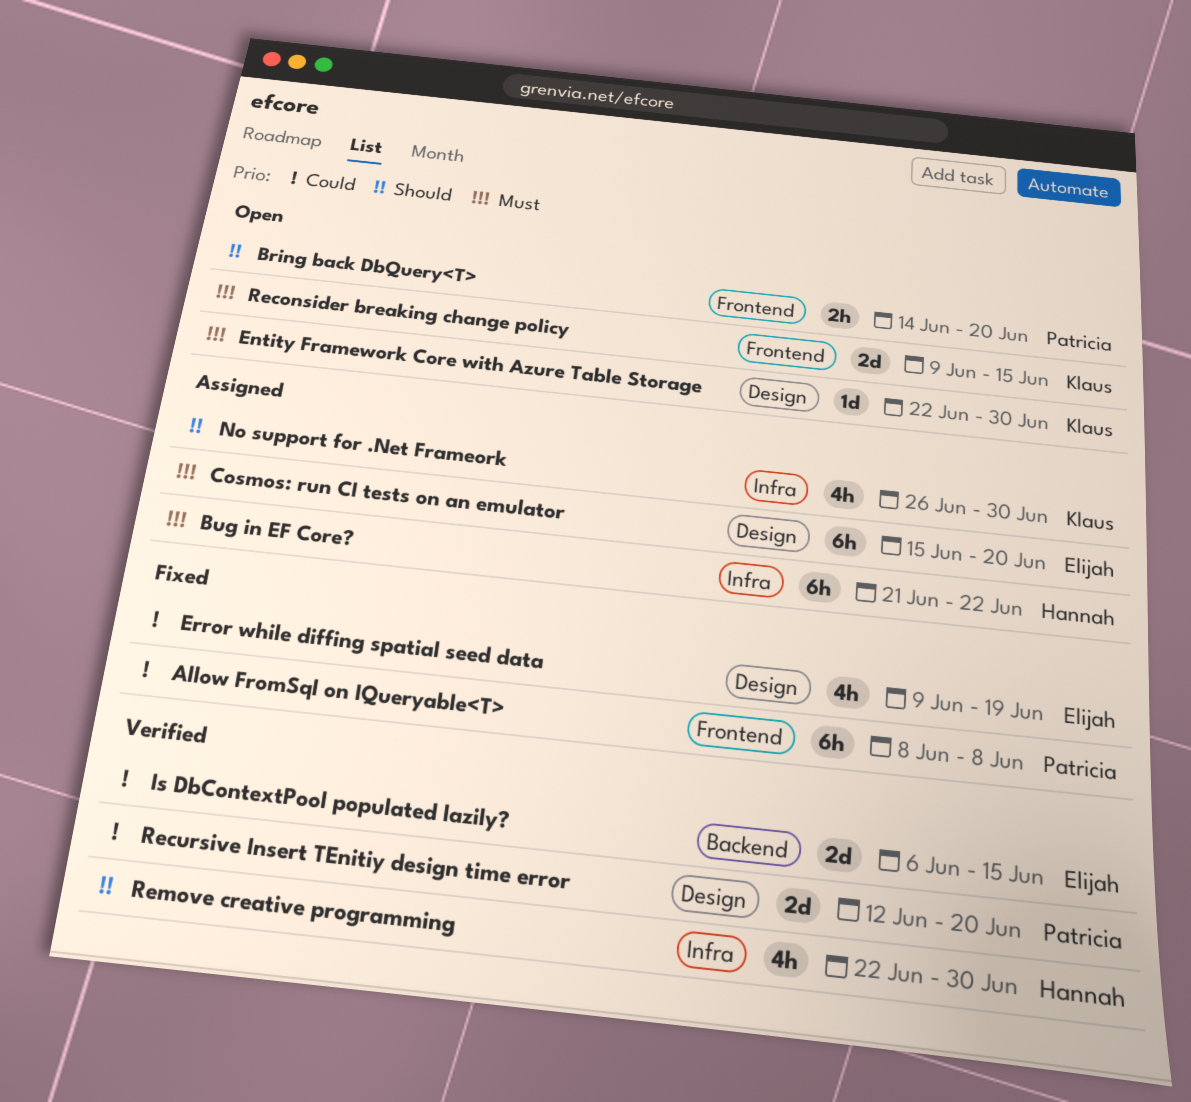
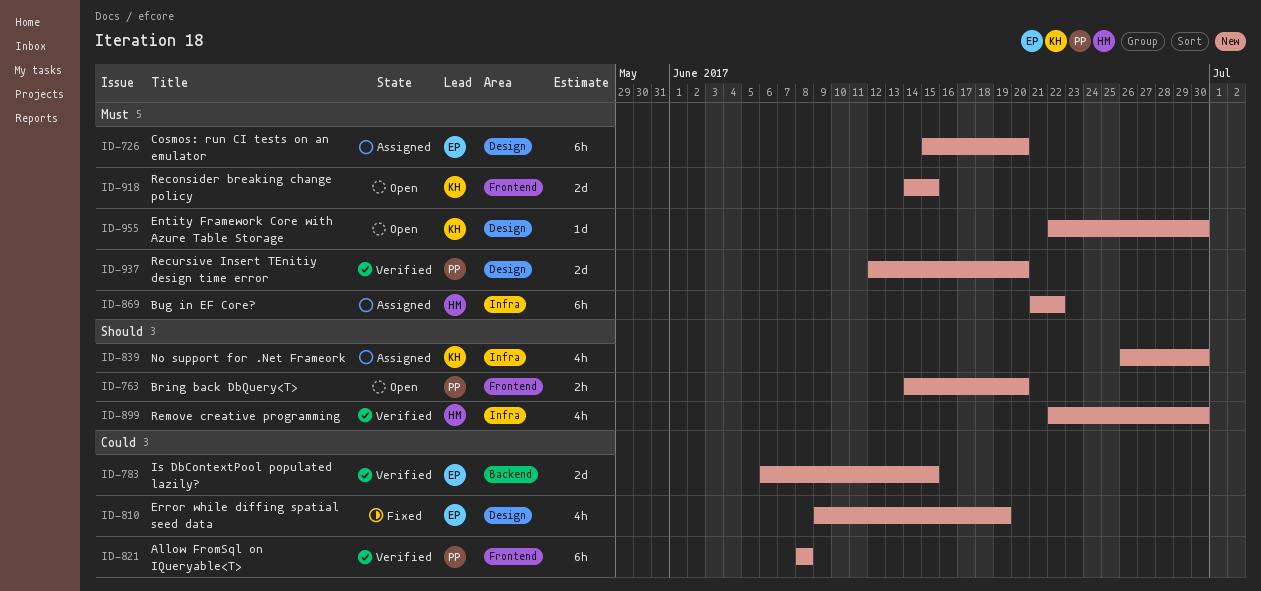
Allow FromSql on IQueryable<T>, status: Fixed -> Verified
Reconsider breaking change policy, start: Jun 9 -> Jun 14
Recursive Insert TEnitiy design time error, priority: Could -> Must

